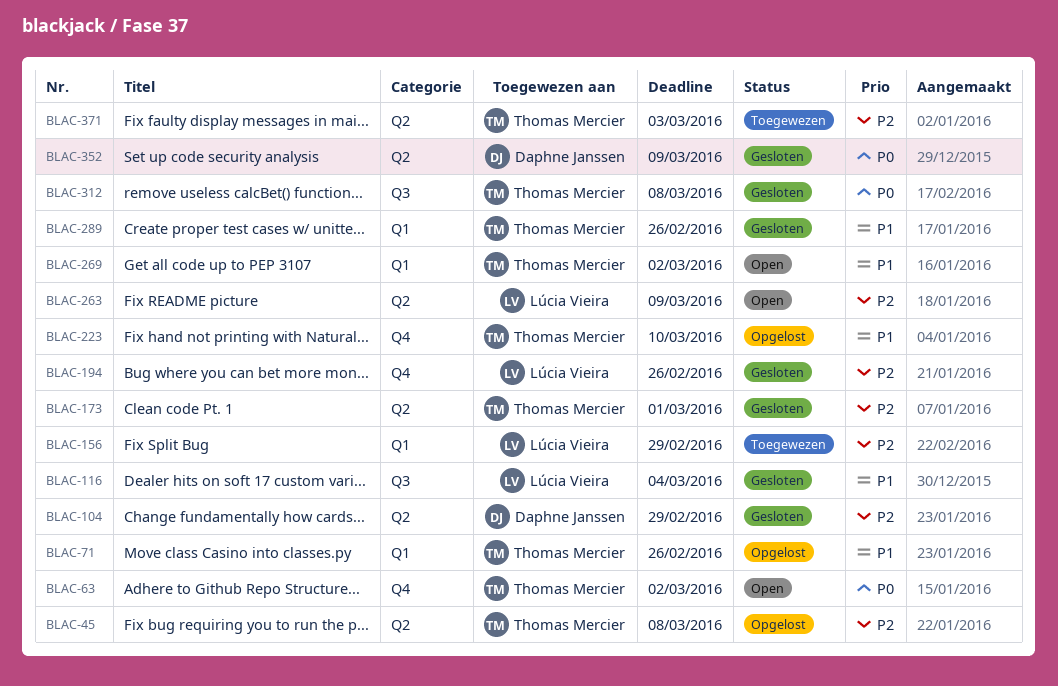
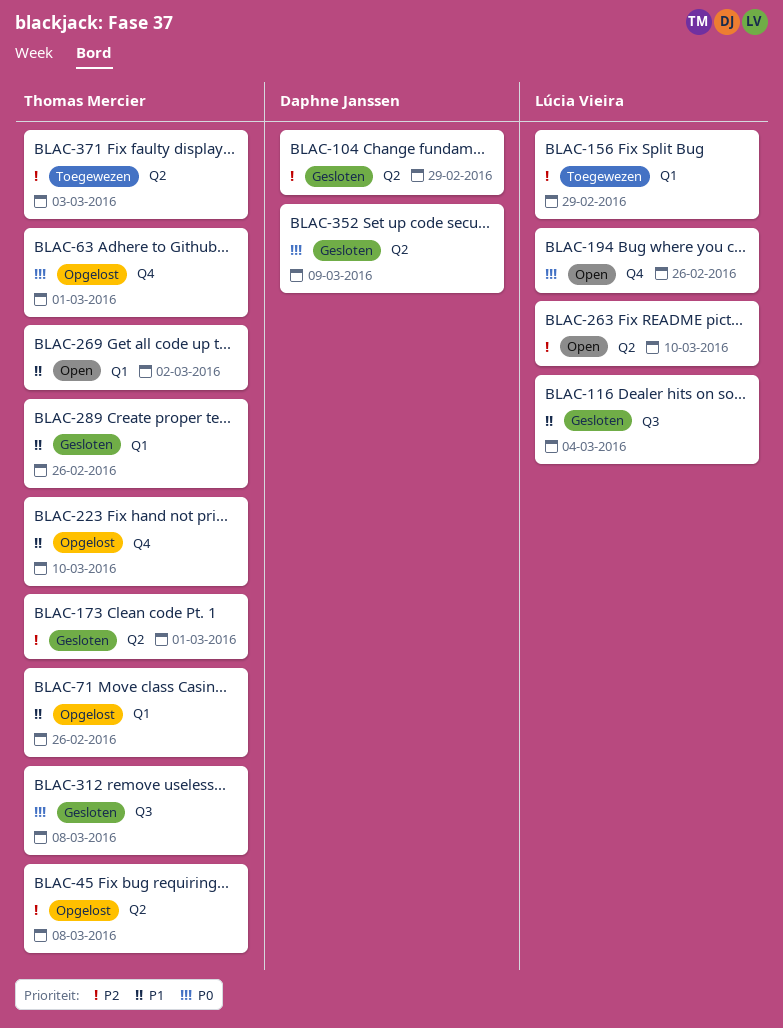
BLAC-63, status: Open -> Opgelost
BLAC-63, due: Mar 2 -> Mar 1
BLAC-194, status: Gesloten -> Open
BLAC-194, priority: P2 -> P0
BLAC-263, due: Mar 9 -> Mar 10

